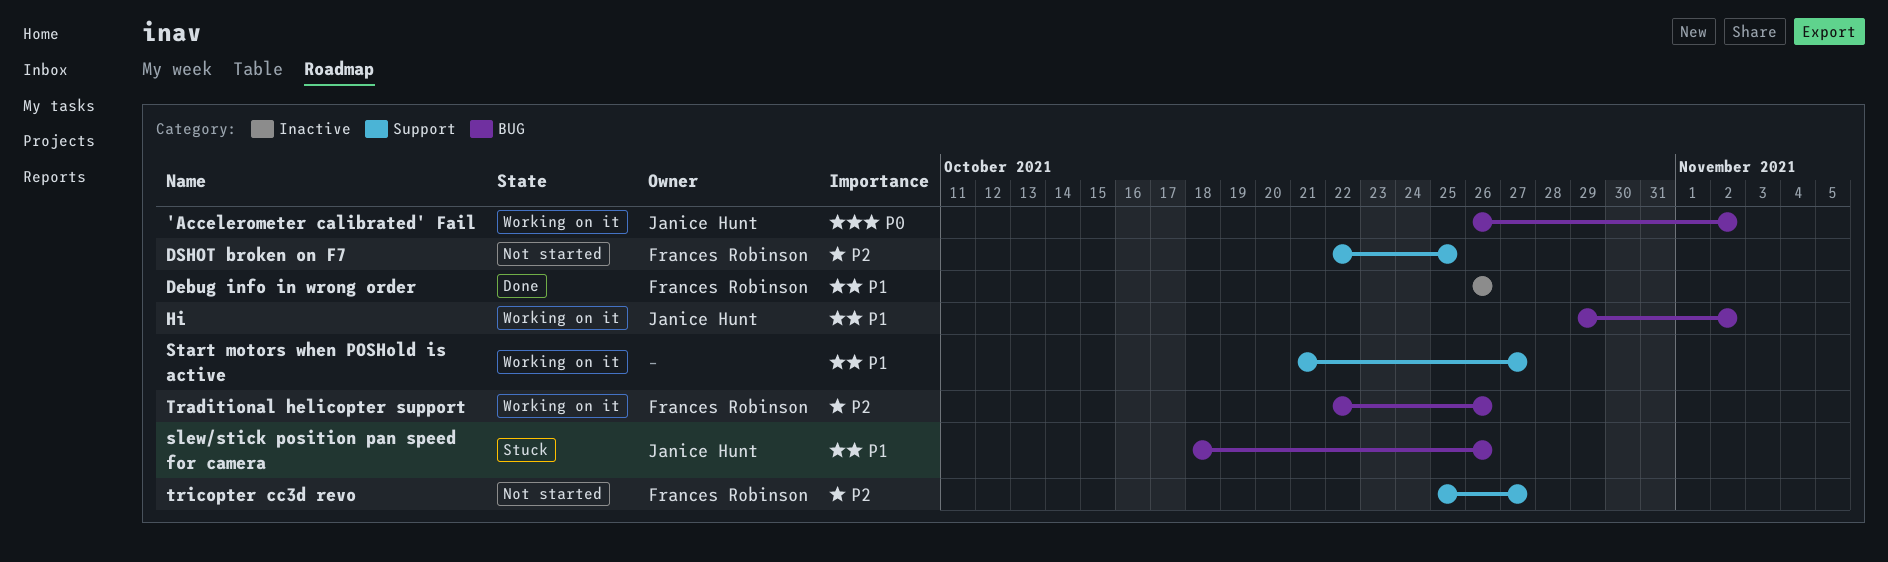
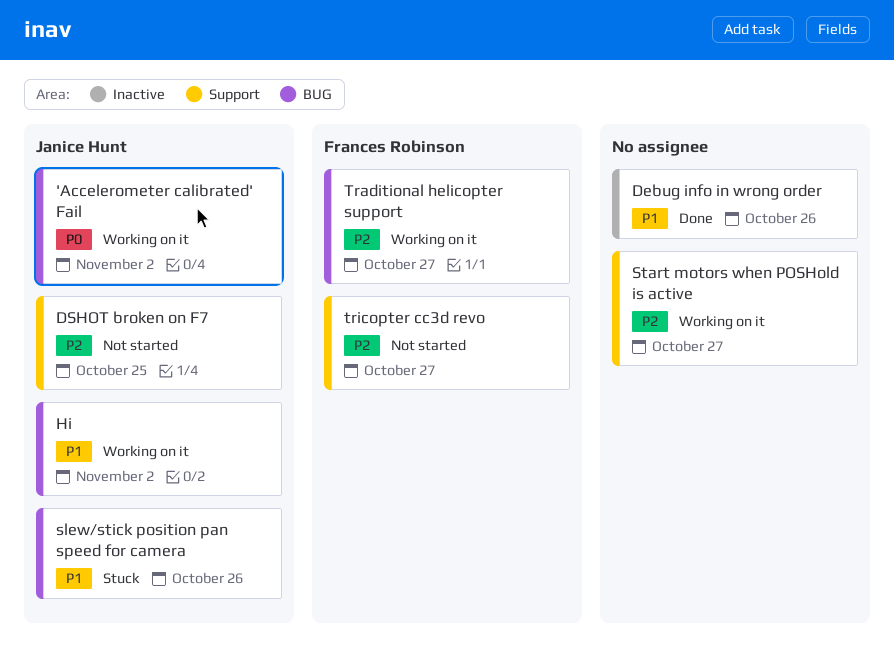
Debug info in wrong order, owner: Frances Robinson -> none
DSHOT broken on F7, owner: Frances Robinson -> Janice Hunt
Start motors when POSHold is active, priority: P1 -> P2
Traditional helicopter support, due: Oct 26 -> Oct 27

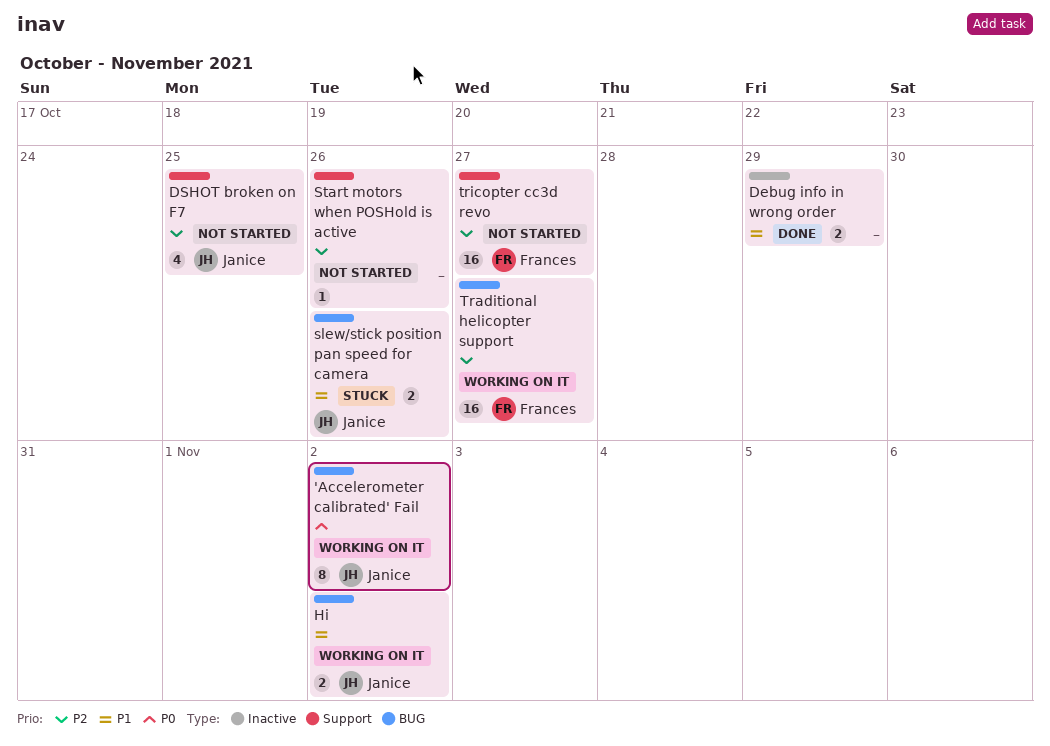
Debug info in wrong order, due: Oct 26 -> Oct 29
Start motors when POSHold is active, status: Working on it -> Not started
Start motors when POSHold is active, due: Oct 27 -> Oct 26

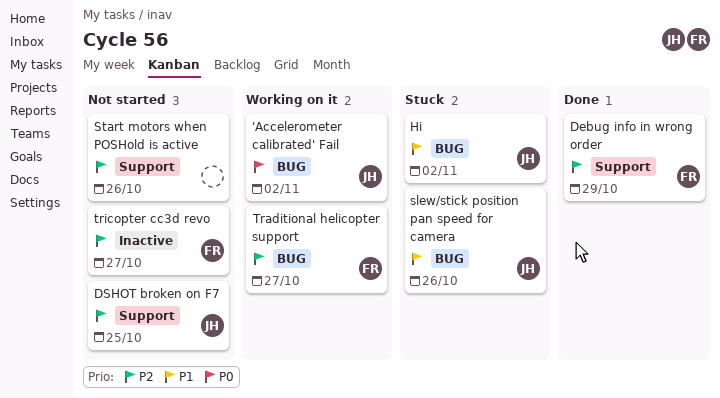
Debug info in wrong order, owner: none -> Frances
Debug info in wrong order, priority: P1 -> P2
Debug info in wrong order, label: Inactive -> Support
Hi, status: Working on it -> Stuck
tricopter cc3d revo, label: Support -> Inactive

